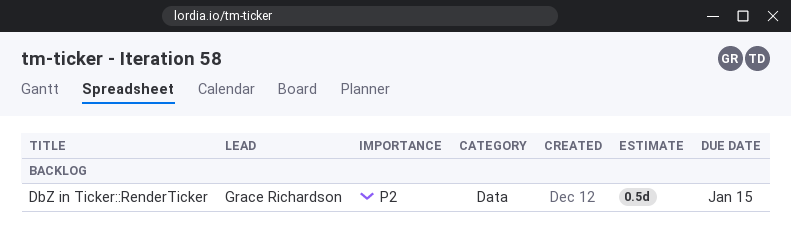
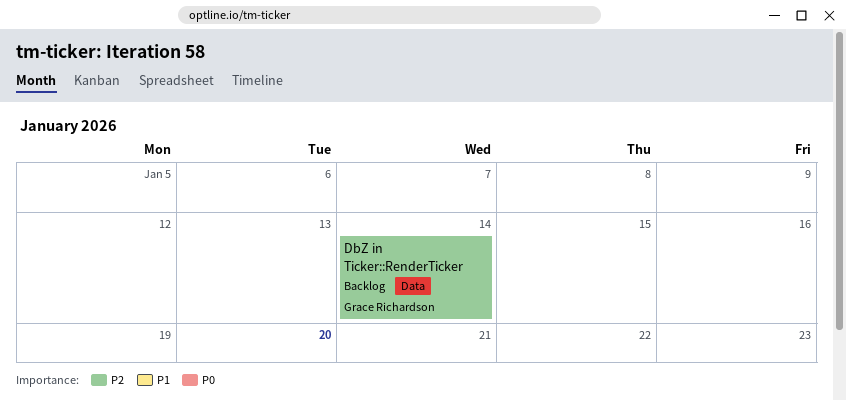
DbZ in Ticker::RenderTicker, due: Jan 15 -> Jan 14

